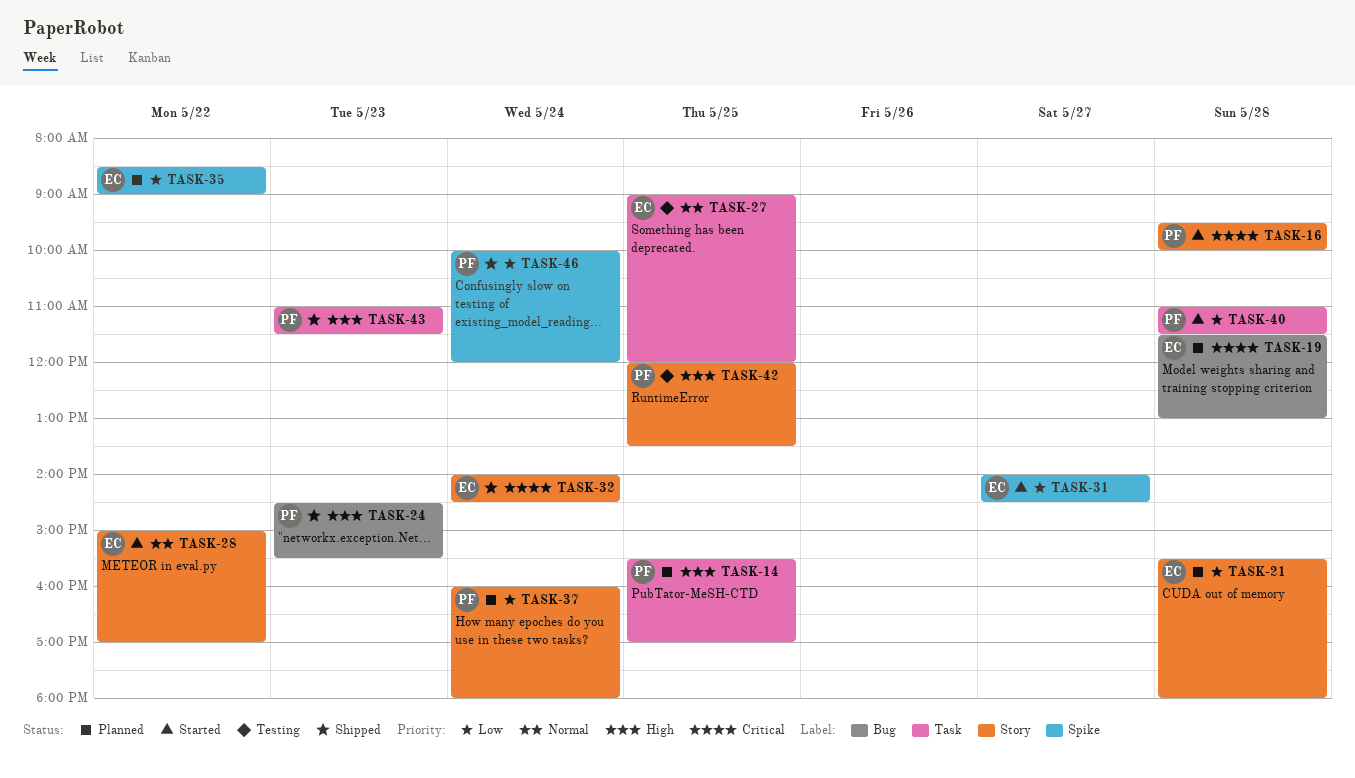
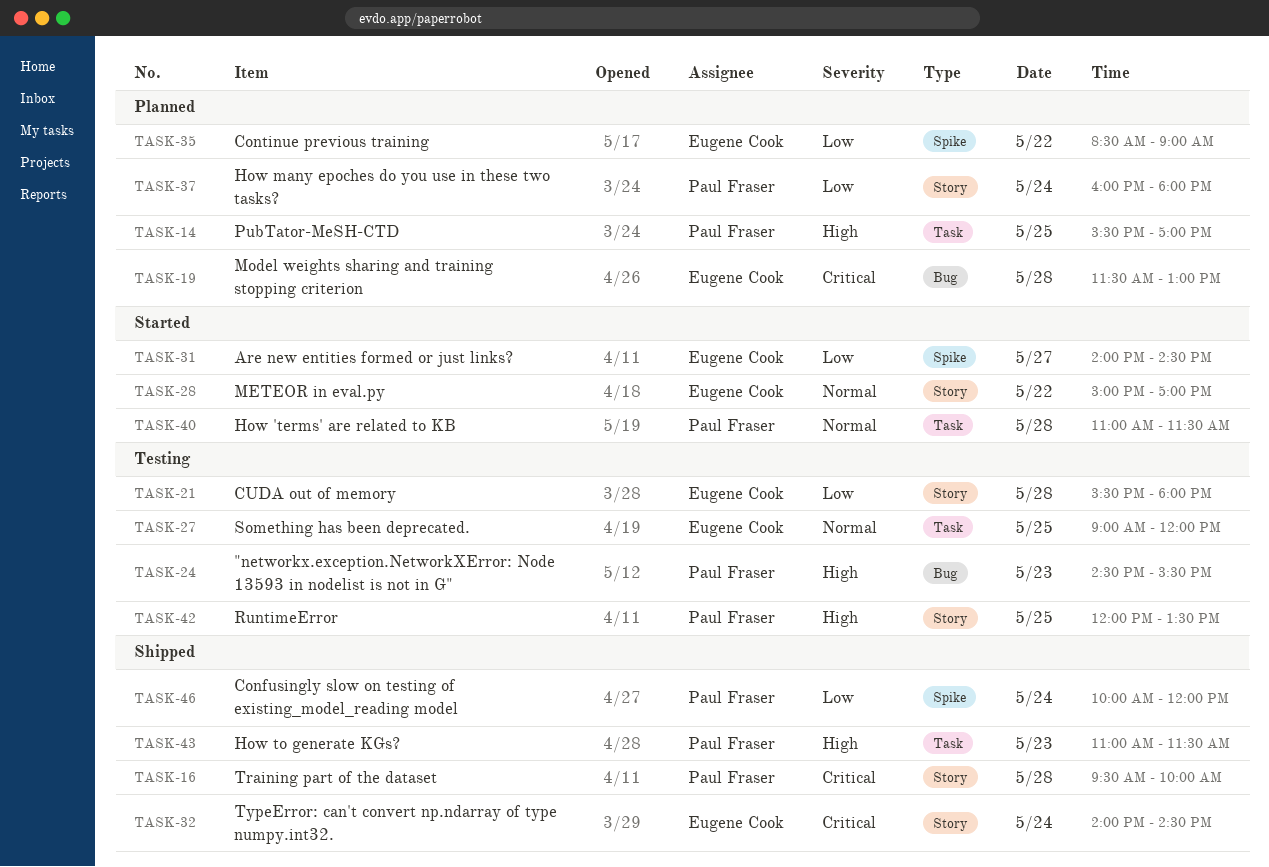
TASK-16, status: Started -> Shipped
TASK-21, status: Planned -> Testing
TASK-24, status: Shipped -> Testing
TASK-40, priority: Low -> Normal

